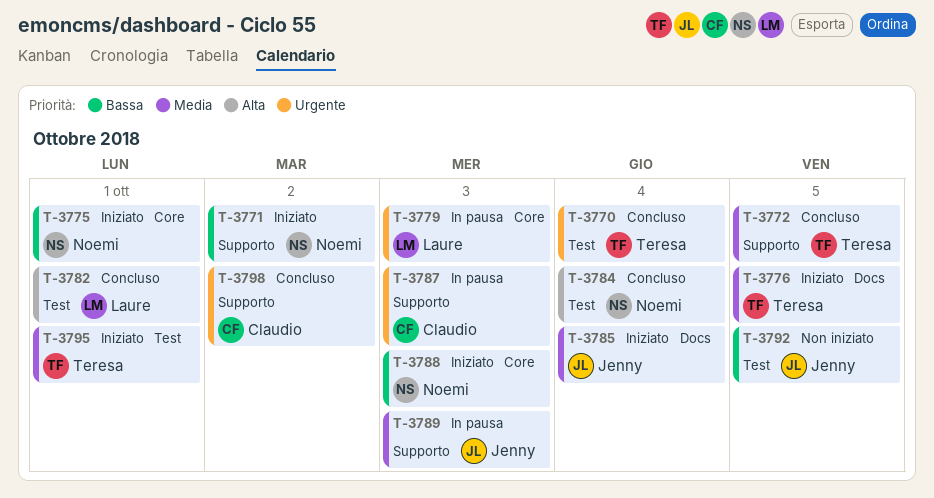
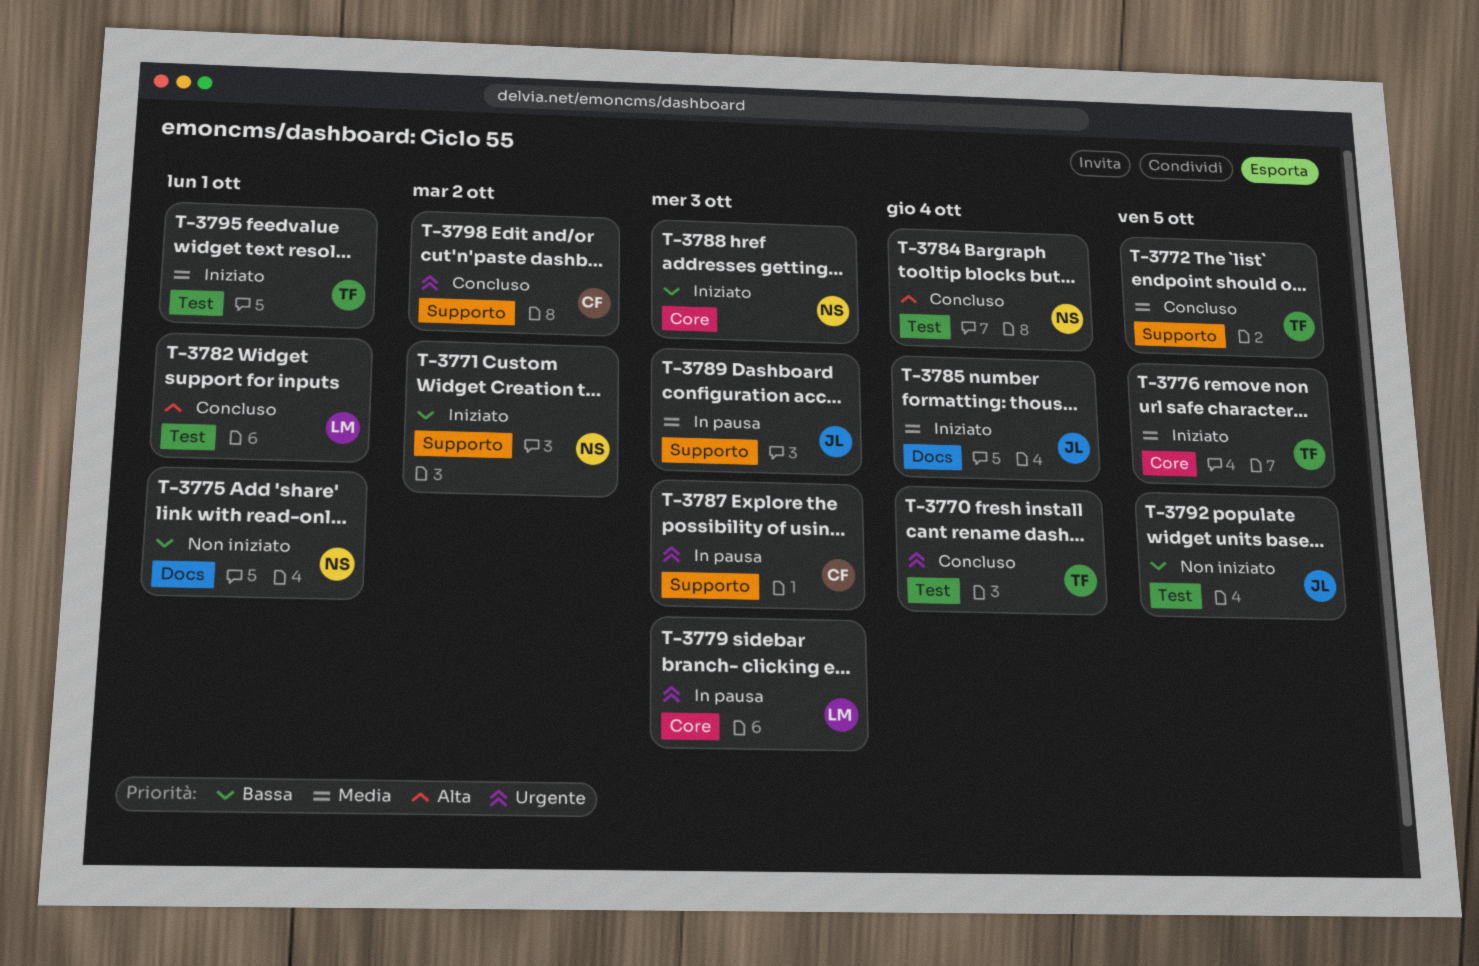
T-3775, status: Iniziato -> Non iniziato
T-3775, label: Core -> Docs
T-3776, label: Docs -> Core

